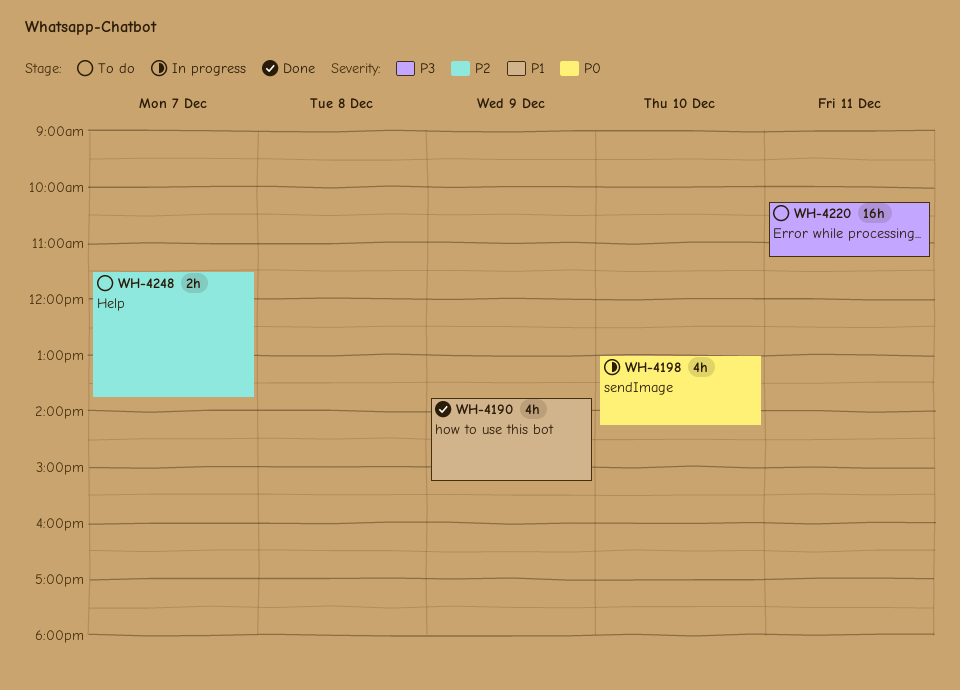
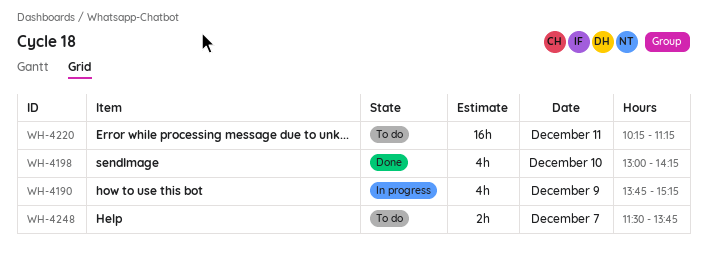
WH-4190, status: Done -> In progress
WH-4198, status: In progress -> Done

